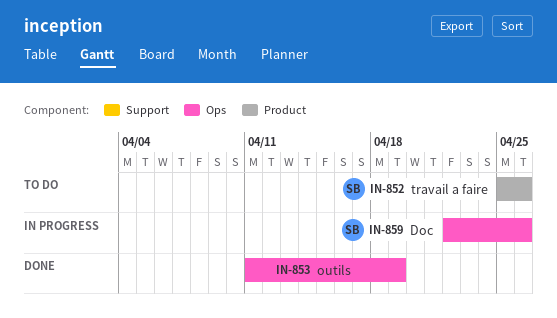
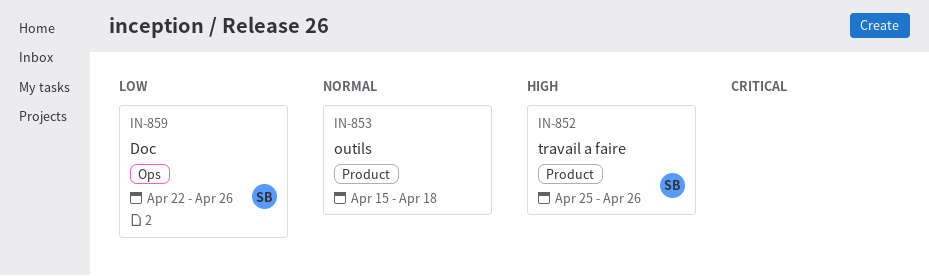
IN-853, label: Ops -> Product
IN-853, start: Apr 11 -> Apr 15
IN-853, due: Apr 19 -> Apr 18

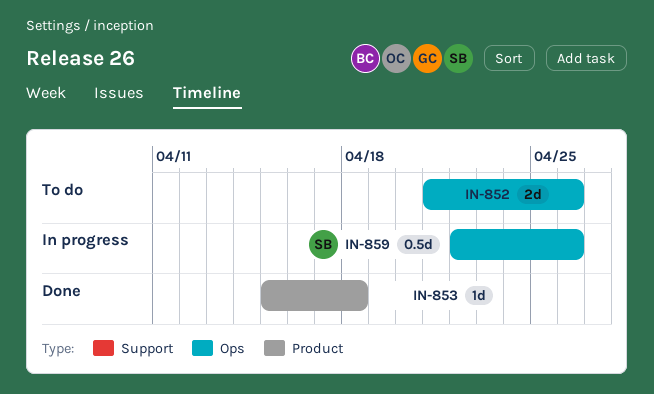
IN-852, owner: SB -> none
IN-852, label: Product -> Ops
IN-852, start: Apr 25 -> Apr 21

